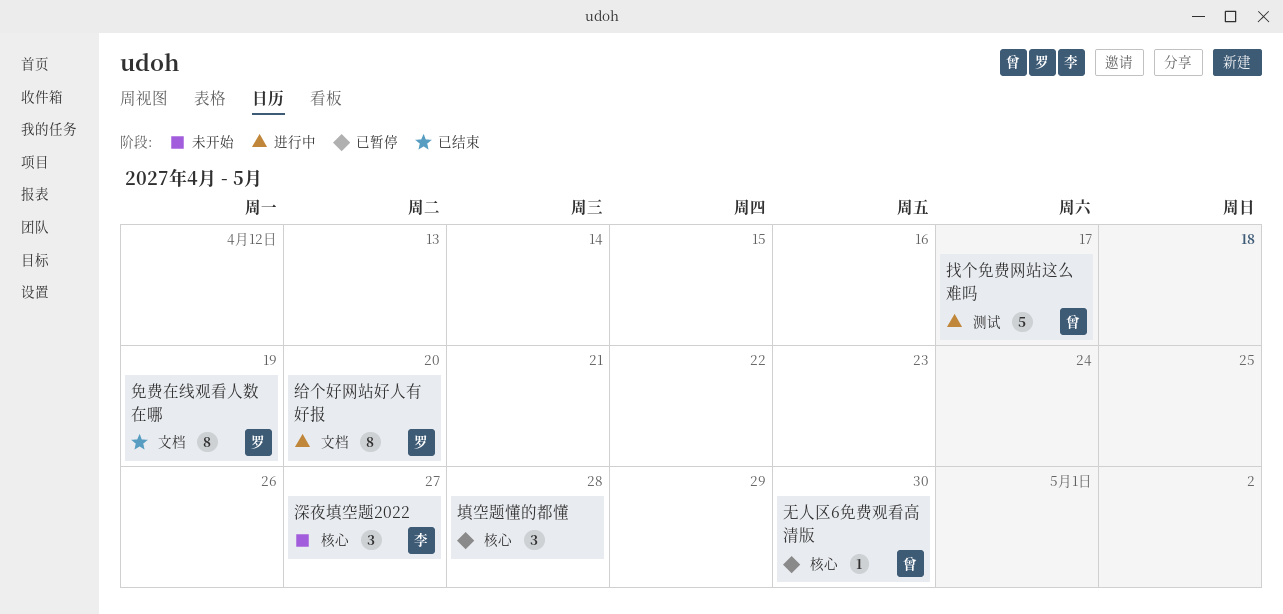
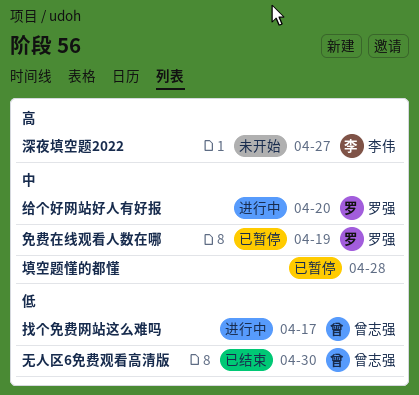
免费在线观看人数在哪, status: 已结束 -> 已暂停
无人区6免费观看高清版, status: 已暂停 -> 已结束

